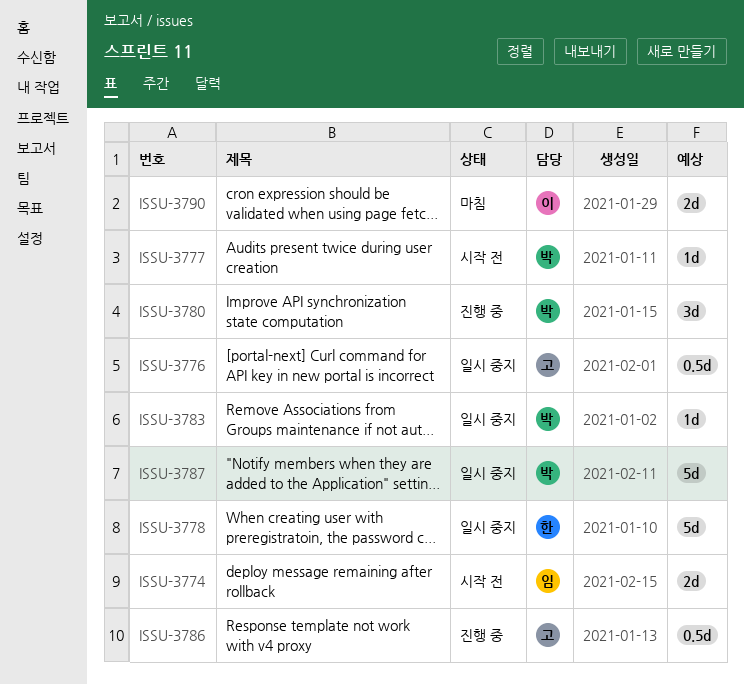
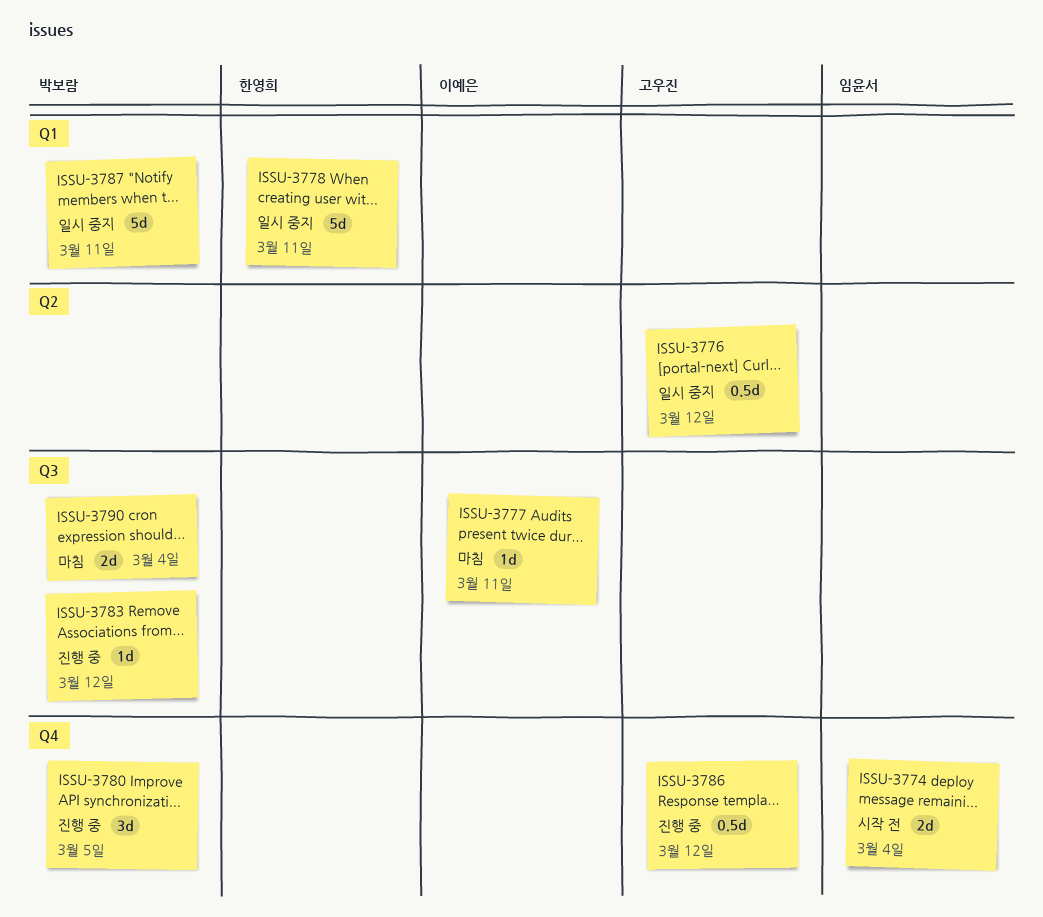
ISSU-3777, status: 시작 전 -> 마침
ISSU-3777, owner: 박보람 -> 이예은
ISSU-3783, status: 일시 중지 -> 진행 중
ISSU-3790, owner: 이예은 -> 박보람

